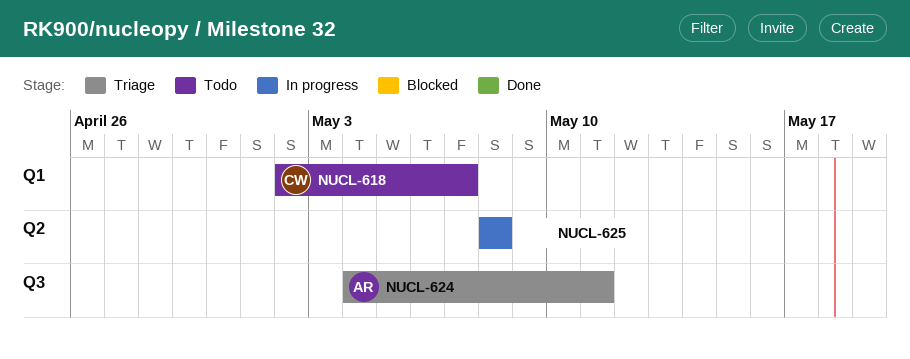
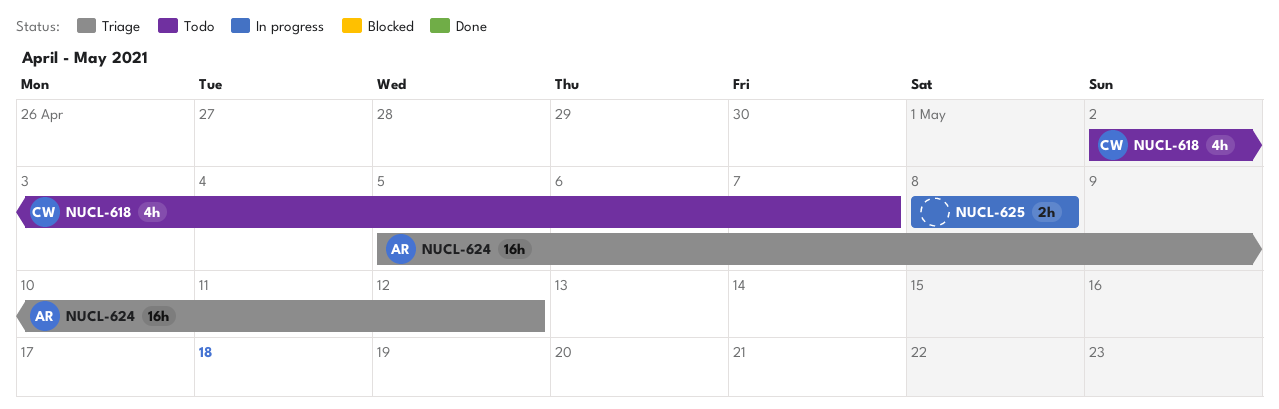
NUCL-624, start: May 4 -> May 5
NUCL-624, due: May 11 -> May 12

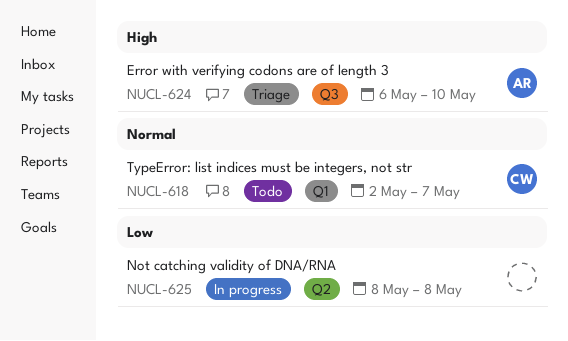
NUCL-624, start: May 5 -> May 6
NUCL-624, due: May 12 -> May 10

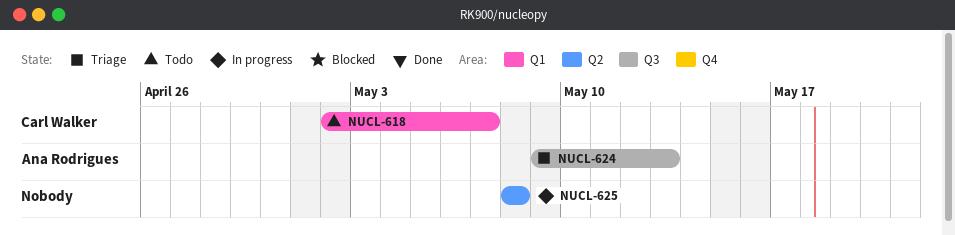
NUCL-624, start: May 6 -> May 9
NUCL-624, due: May 10 -> May 13

